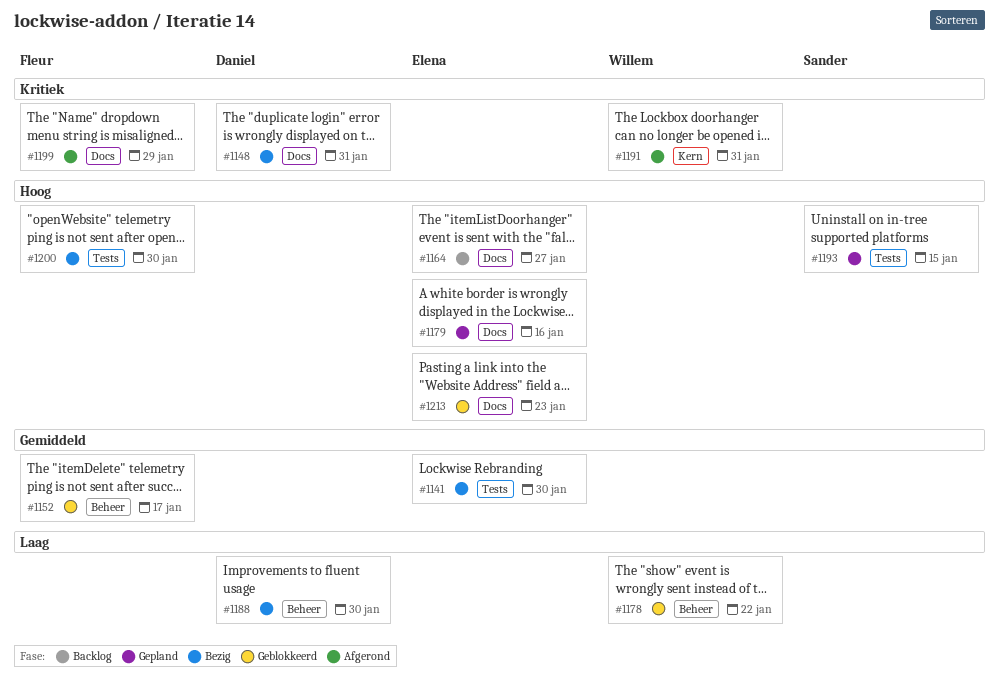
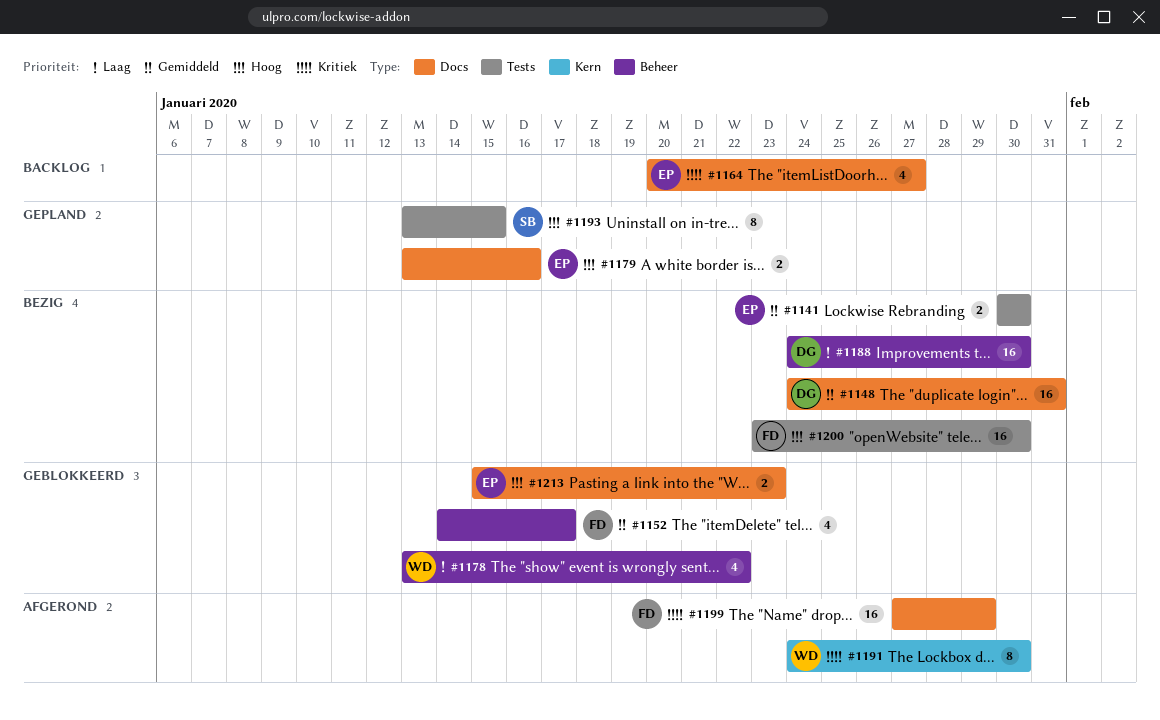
#1148, priority: Kritiek -> Gemiddeld
#1164, priority: Hoog -> Kritiek
#1191, due: Jan 31 -> Jan 30

